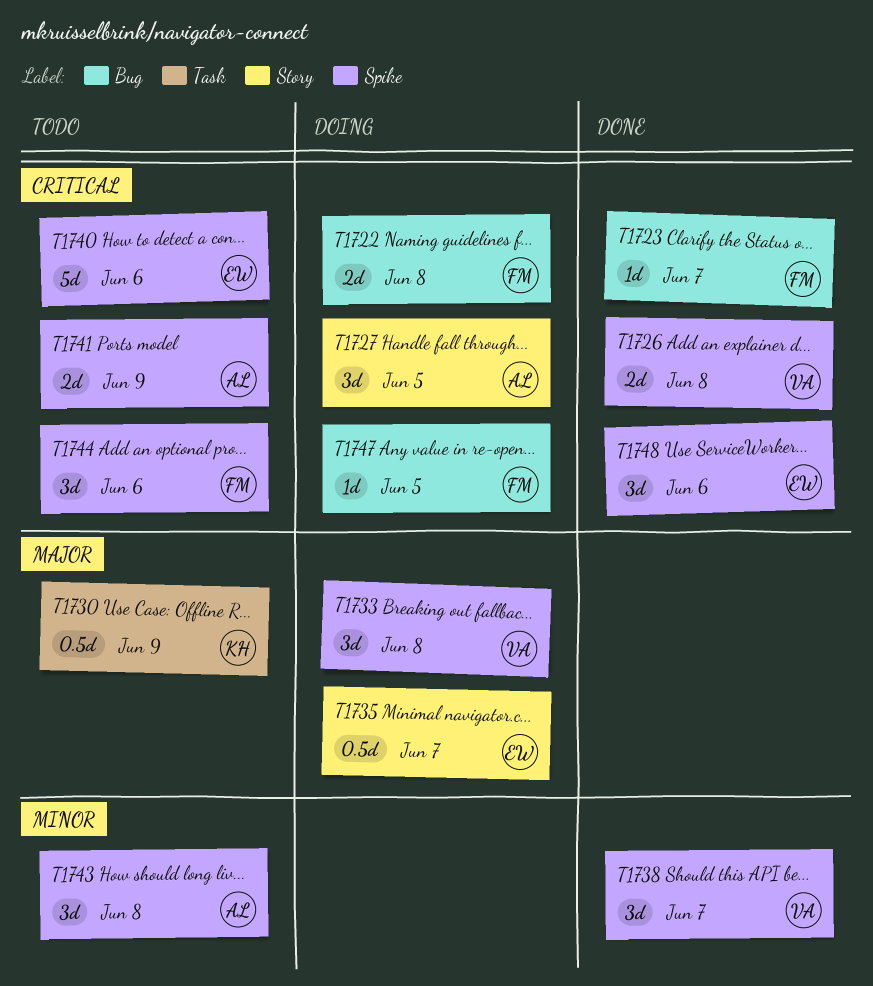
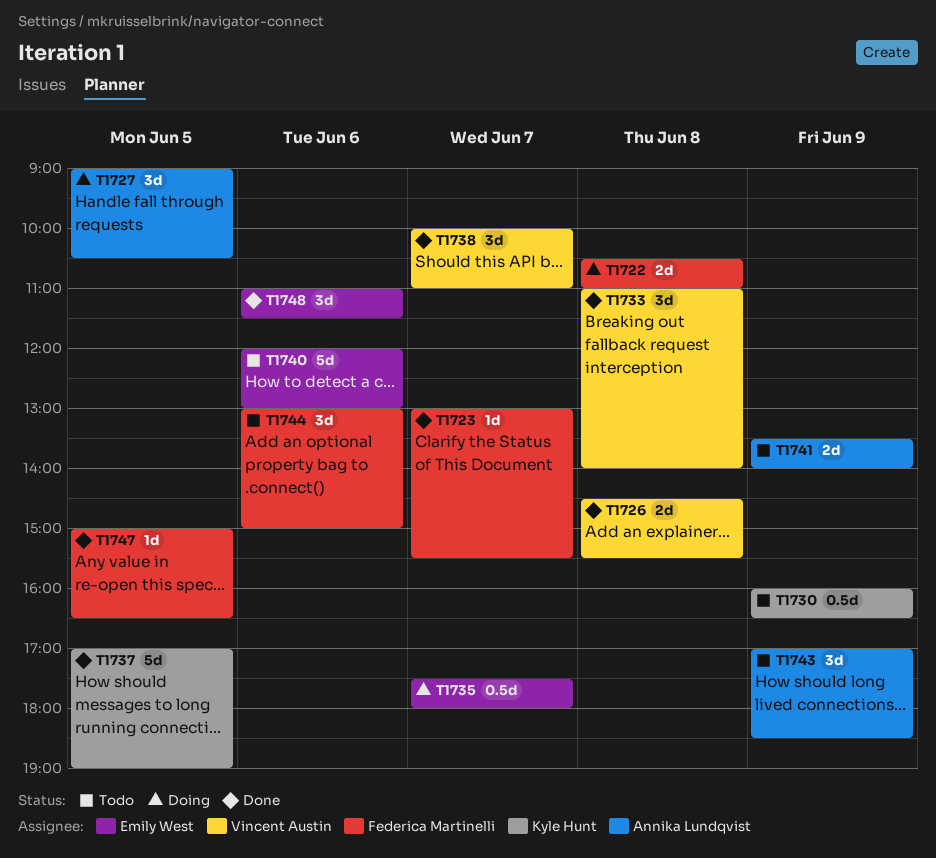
T1733, status: Doing -> Done
T1737: none -> present
T1743, day: Jun 8 -> Jun 9
T1747, status: Doing -> Done

